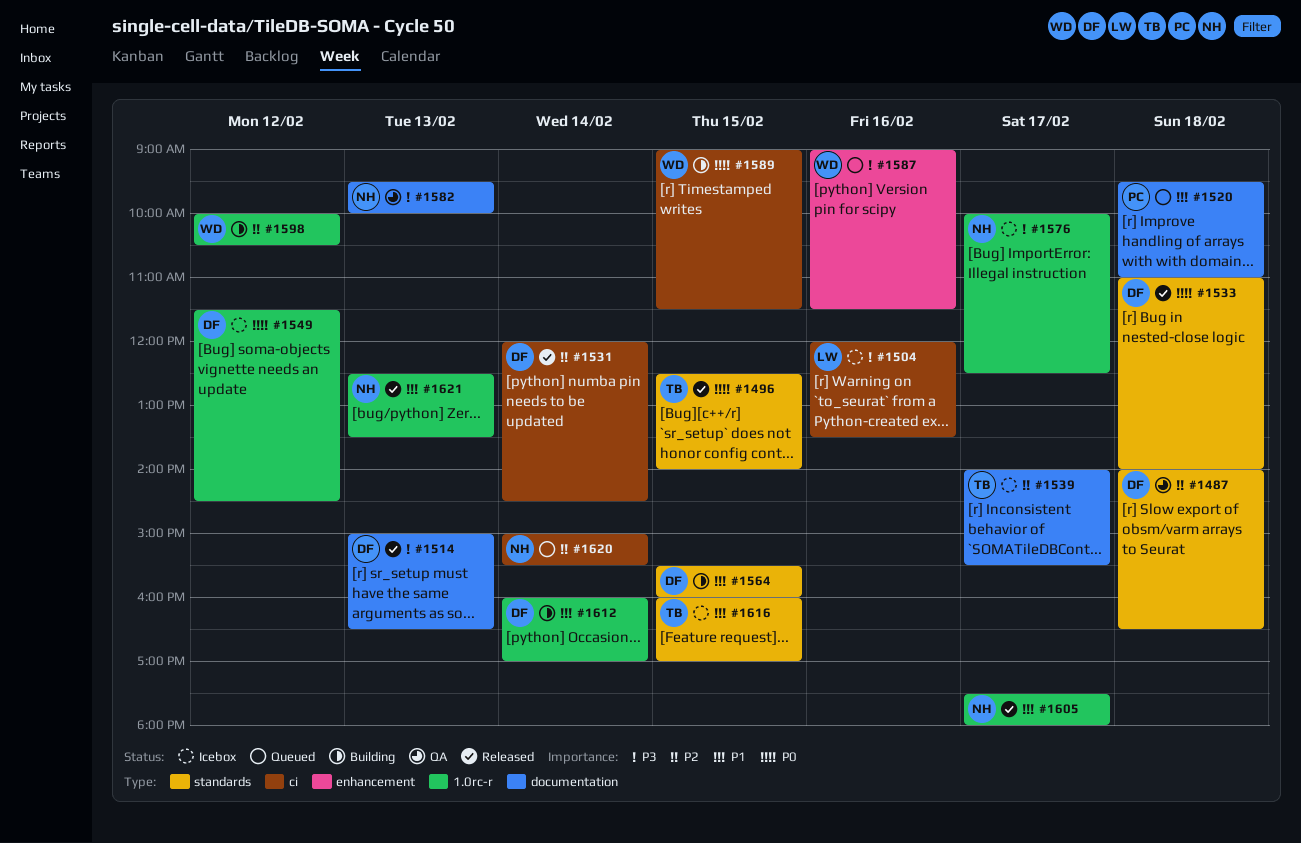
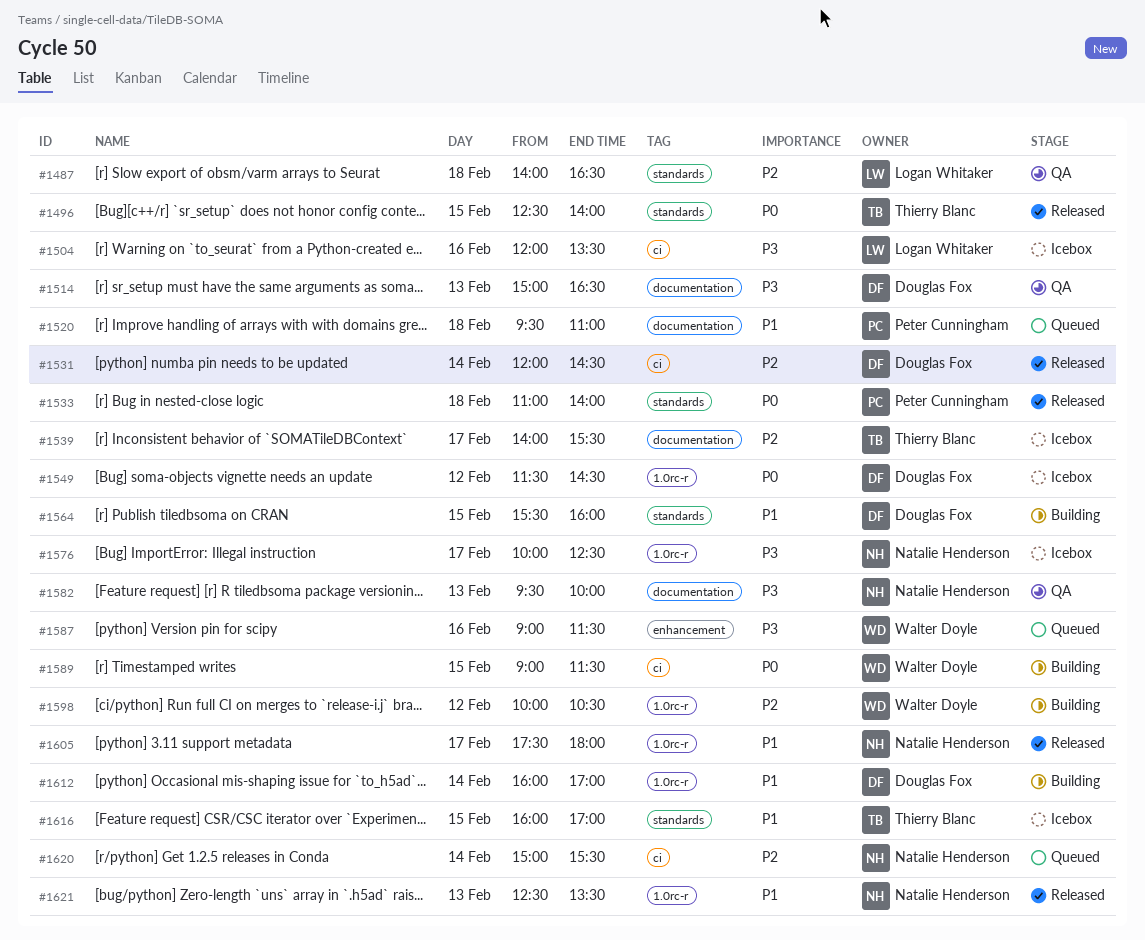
#1487, owner: Douglas Fox -> Logan Whitaker
#1514, status: Released -> QA
#1533, owner: Douglas Fox -> Peter Cunningham

